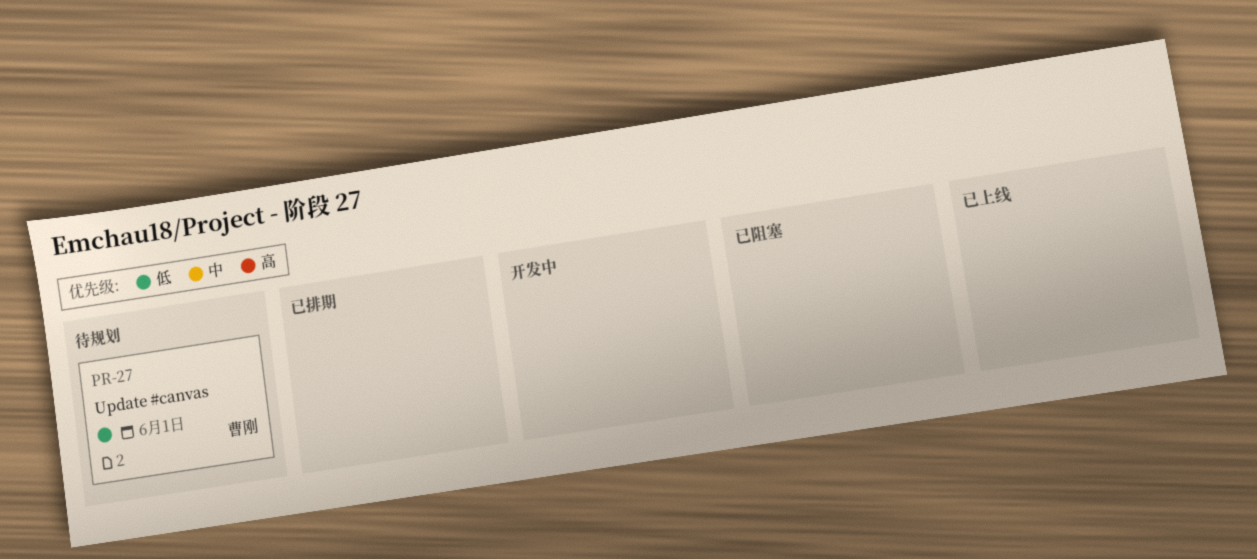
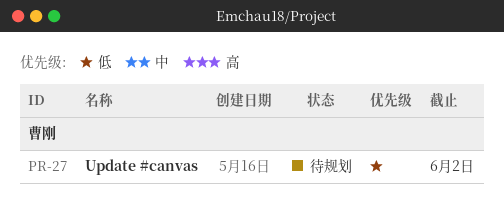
PR-27, due: Jun 1 -> Jun 2

